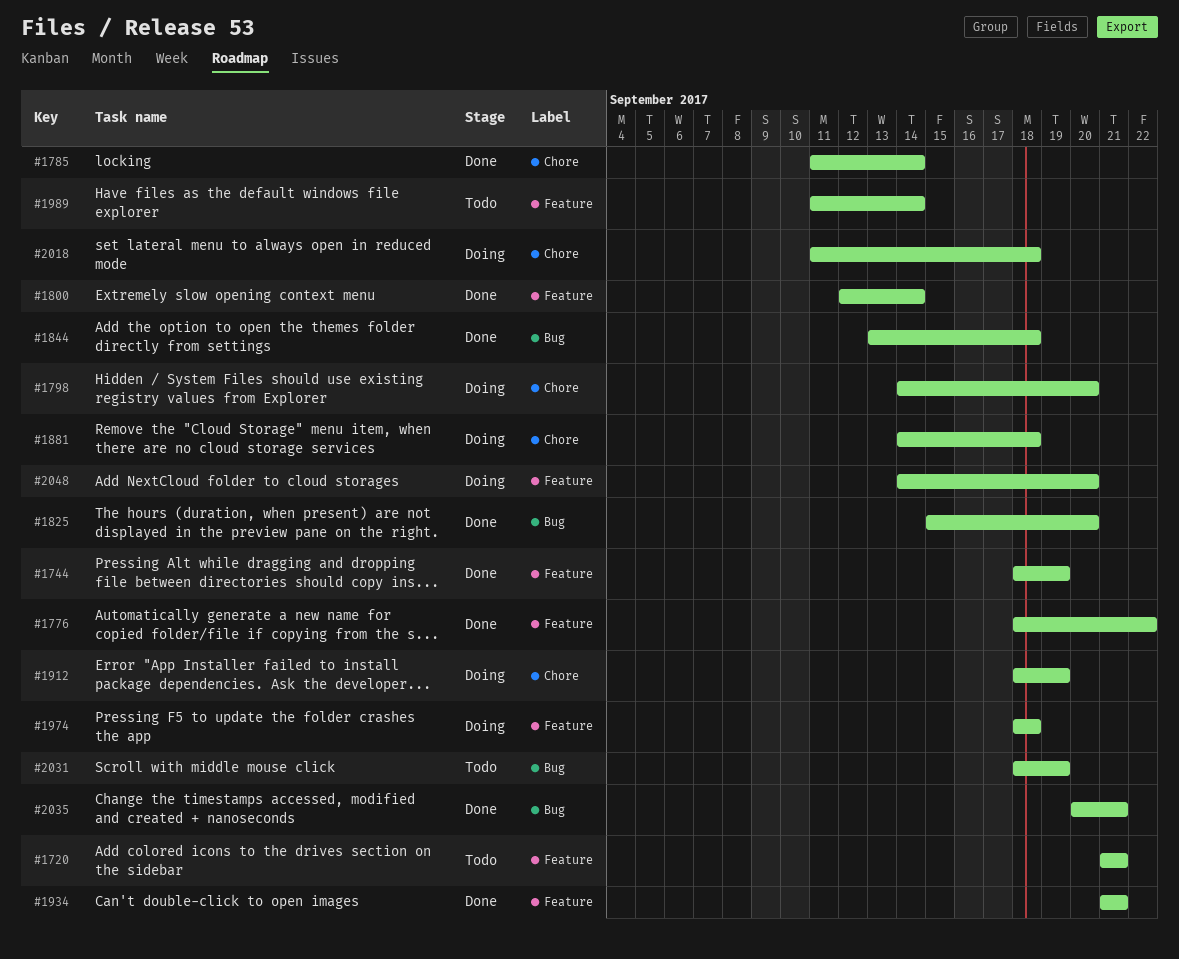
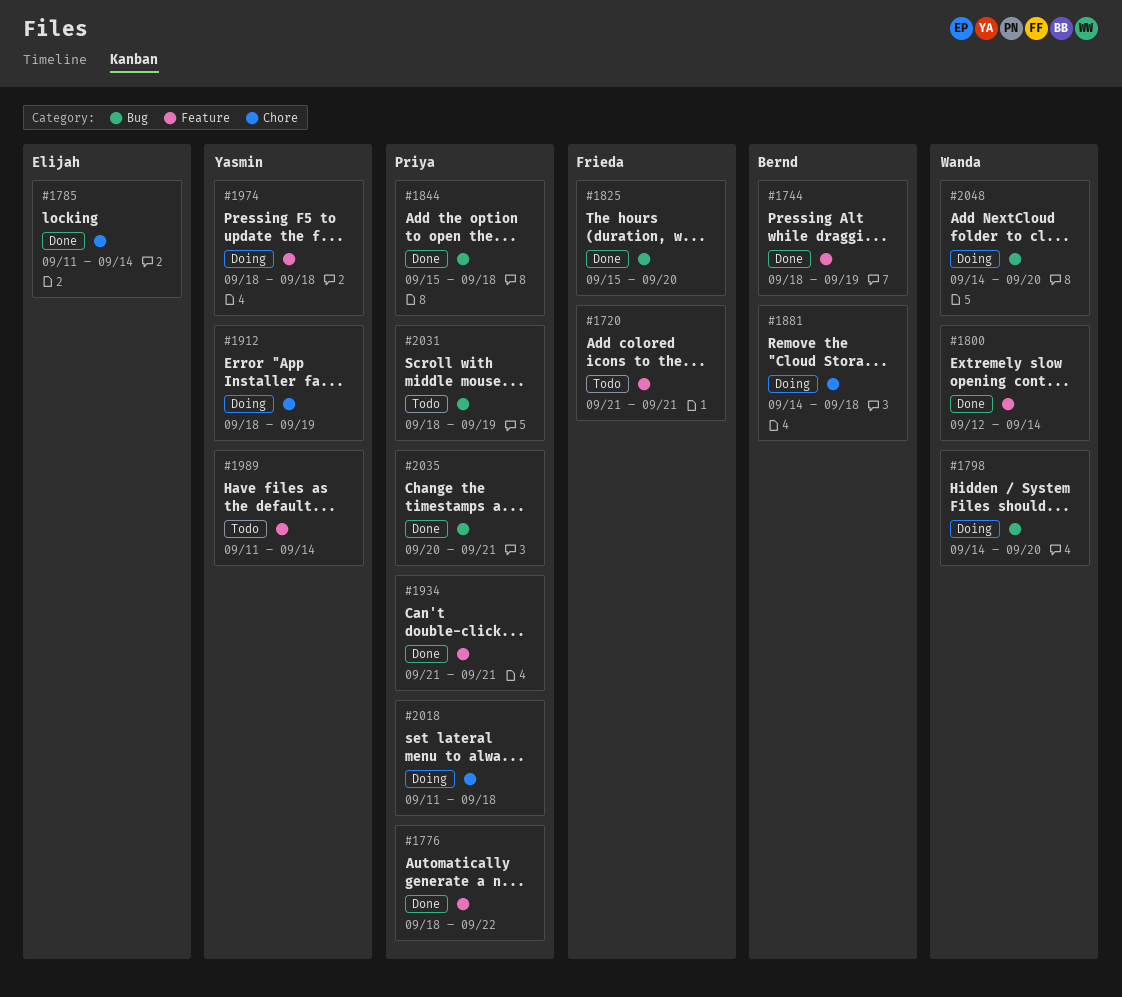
#1798, label: Chore -> Bug
#1844, start: Sep 13 -> Sep 15
#2048, label: Feature -> Bug

